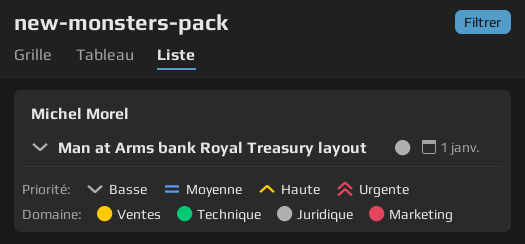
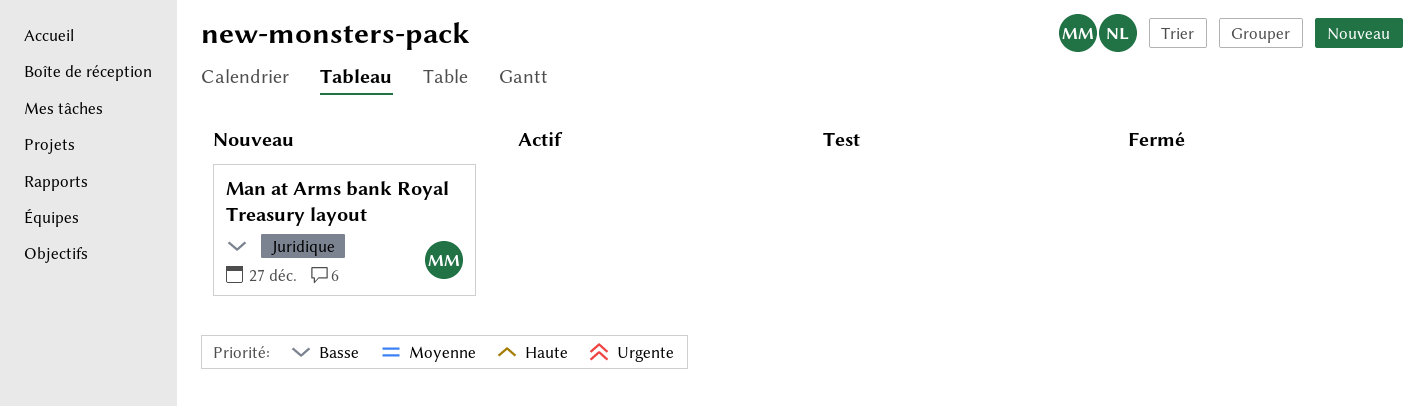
Man at Arms bank Royal Treasury layout, due: Jan 1 -> Dec 27

